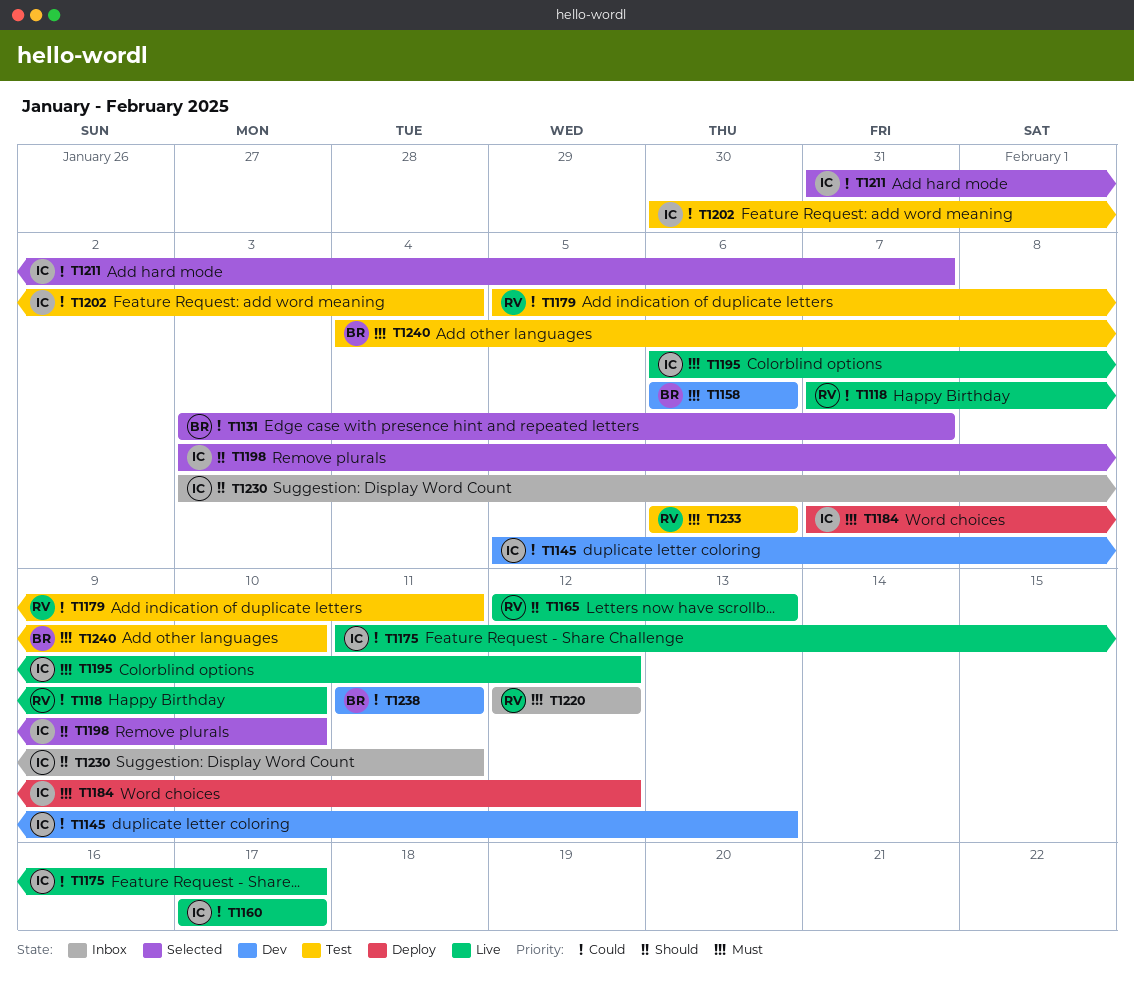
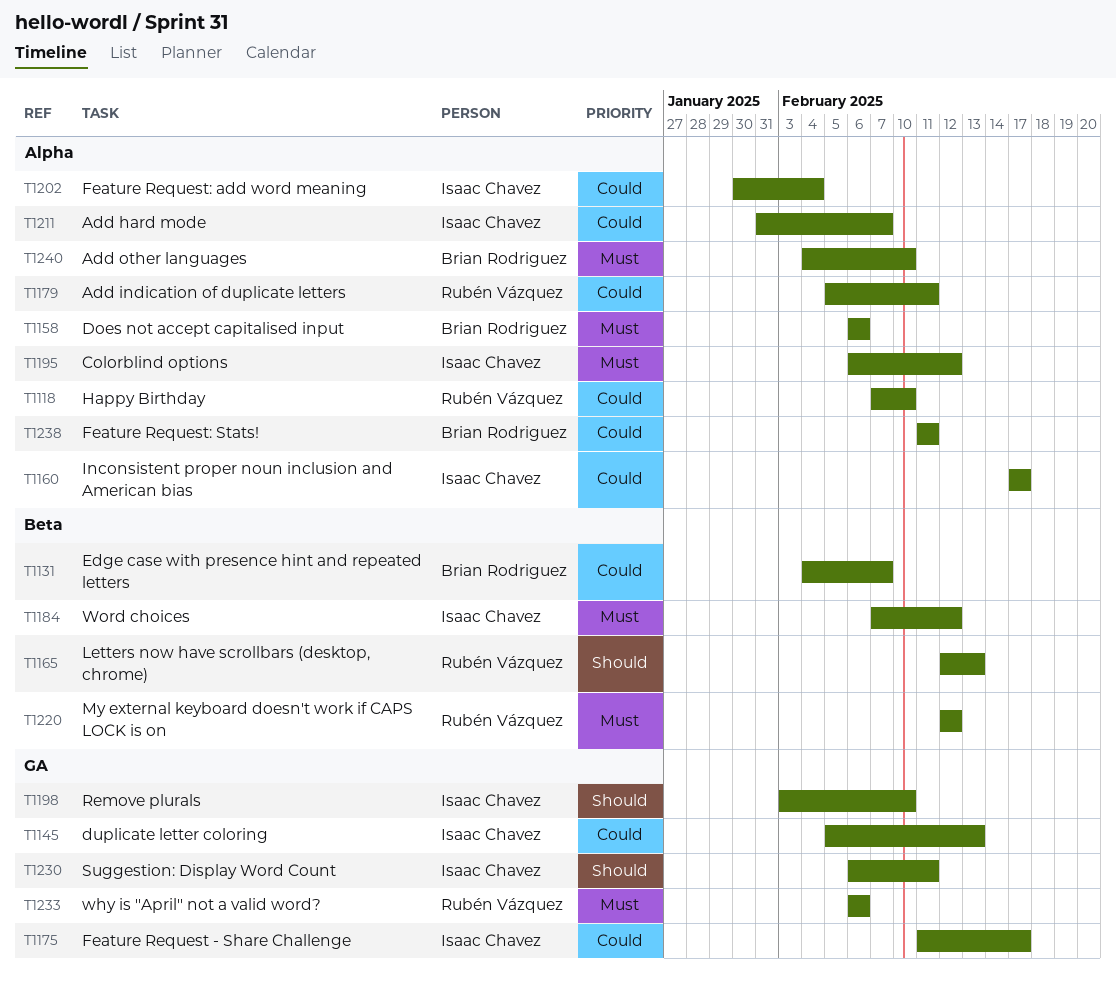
T1131, start: Feb 3 -> Feb 4
T1230, start: Feb 3 -> Feb 6

